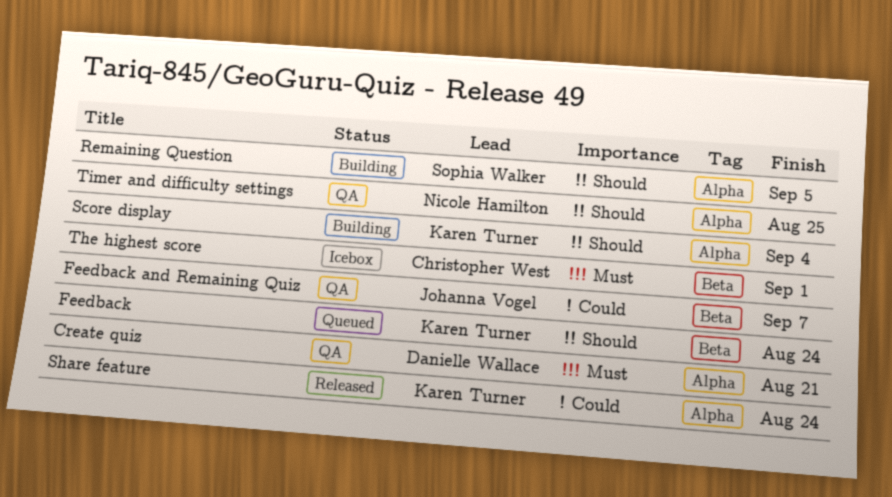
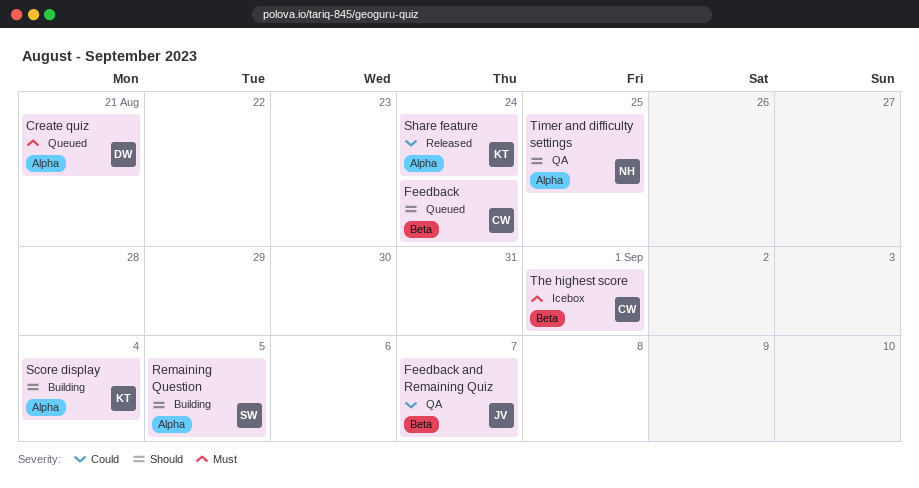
Create quiz, status: QA -> Queued
Feedback, owner: Karen Turner -> Christopher West

